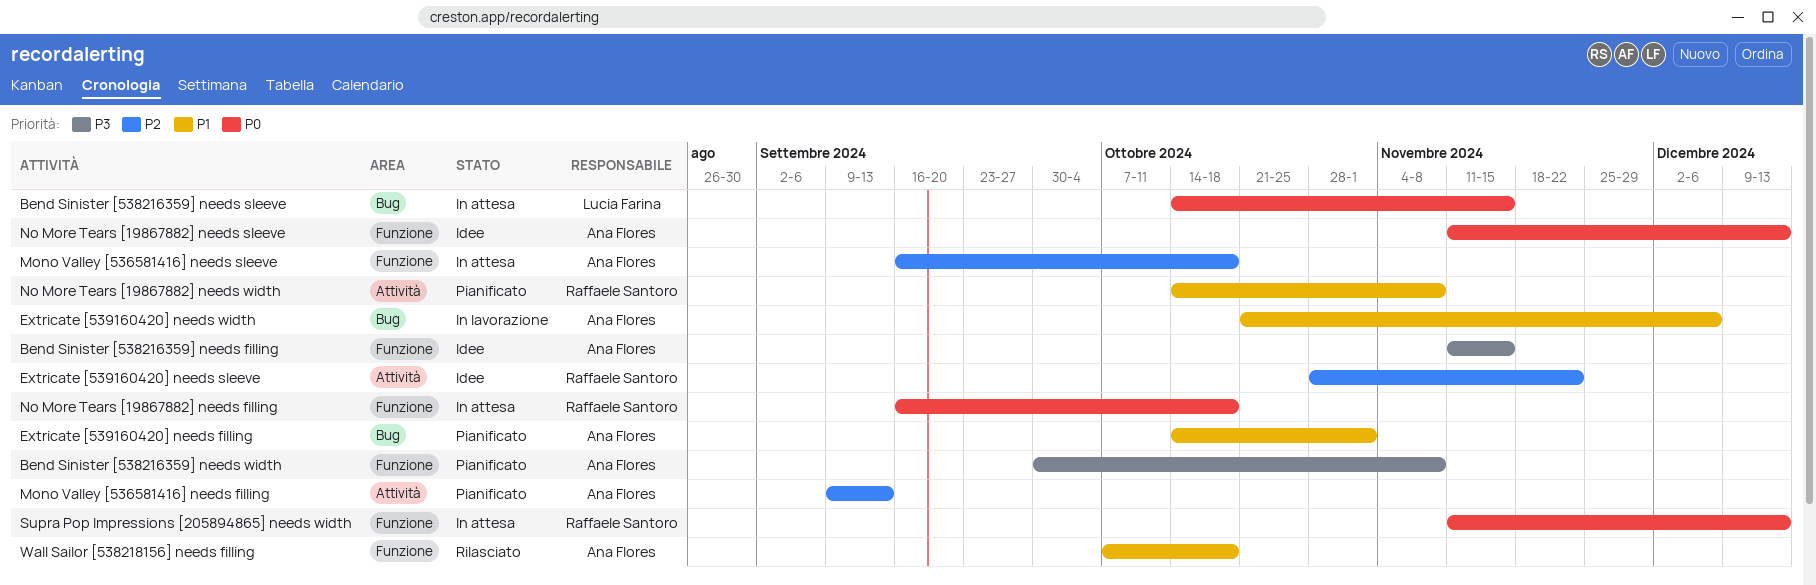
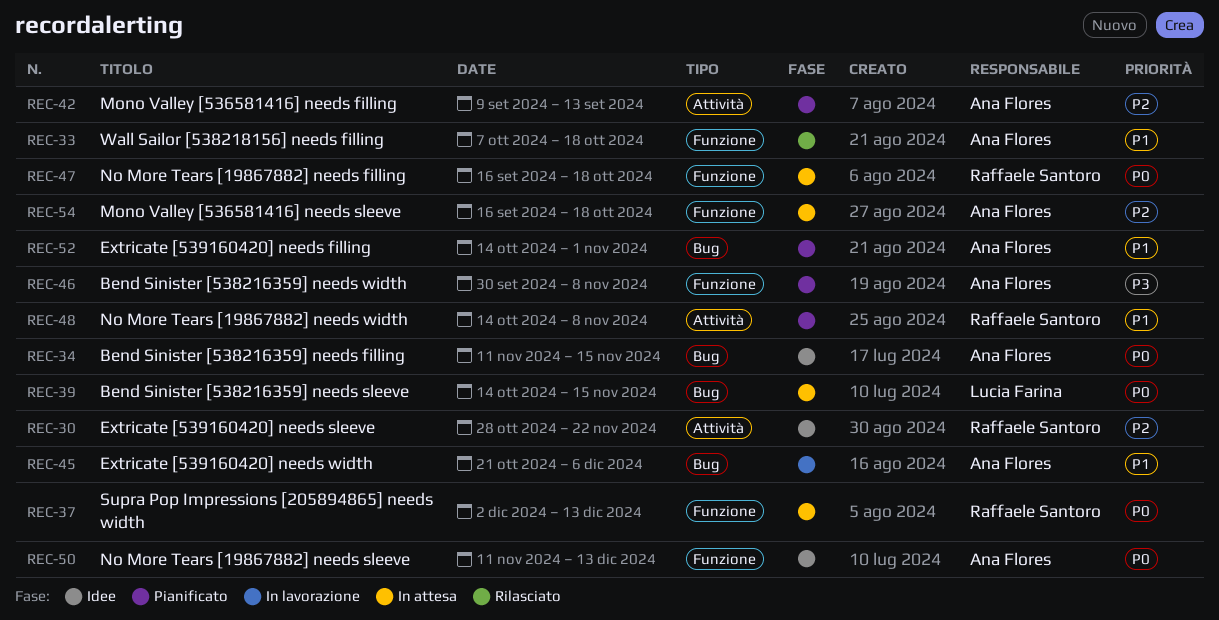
Bend Sinister [538216359] needs filling, priority: P3 -> P0
Bend Sinister [538216359] needs filling, label: Funzione -> Bug
Supra Pop Impressions [205894865] needs width, start: Nov 11 -> Dec 2

